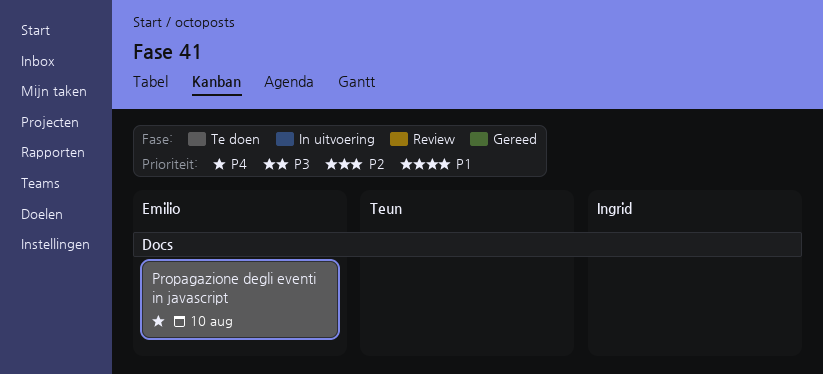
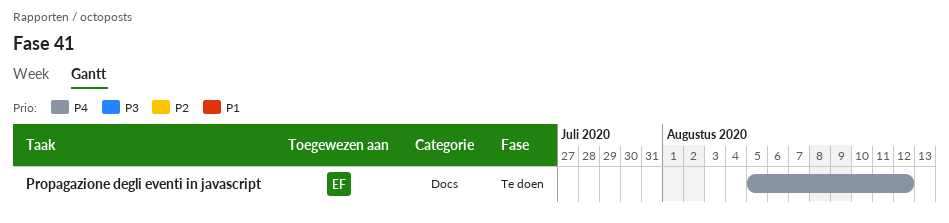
Propagazione degli eventi in javascript, due: Aug 10 -> Aug 12

